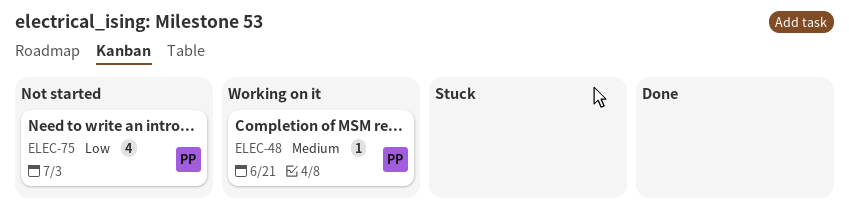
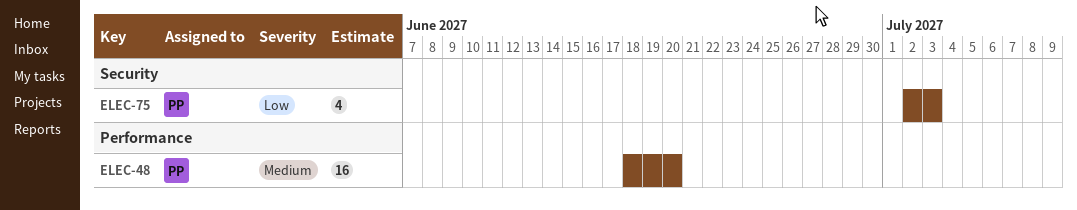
ELEC-48, estimate: 1 -> 16
ELEC-48, due: Jun 21 -> Jun 20

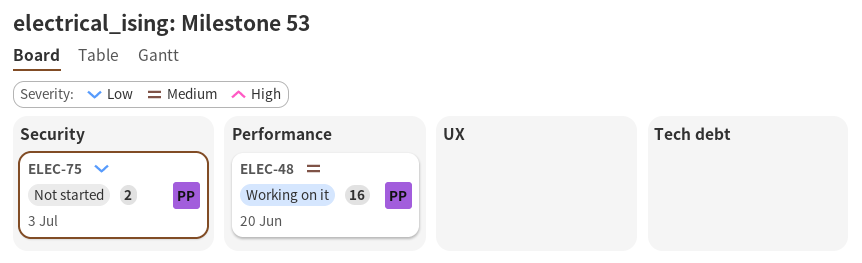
ELEC-75, estimate: 4 -> 2

